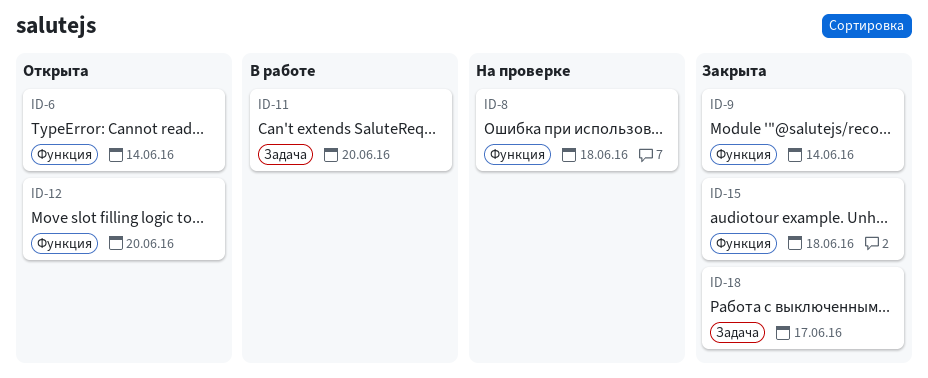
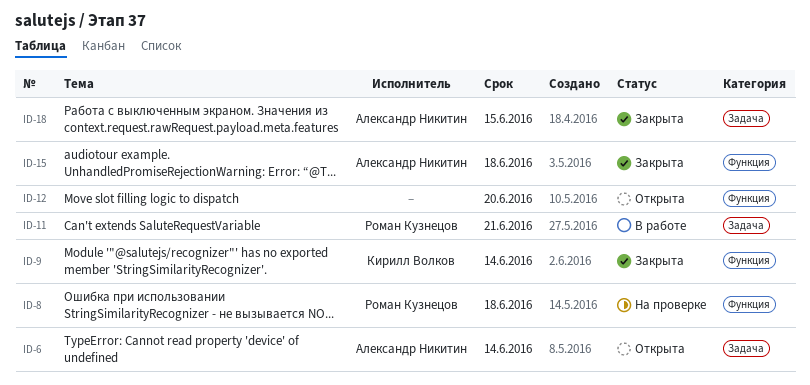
ID-6, label: Функция -> Задача
ID-11, due: Jun 20 -> Jun 21
ID-18, due: Jun 17 -> Jun 15

